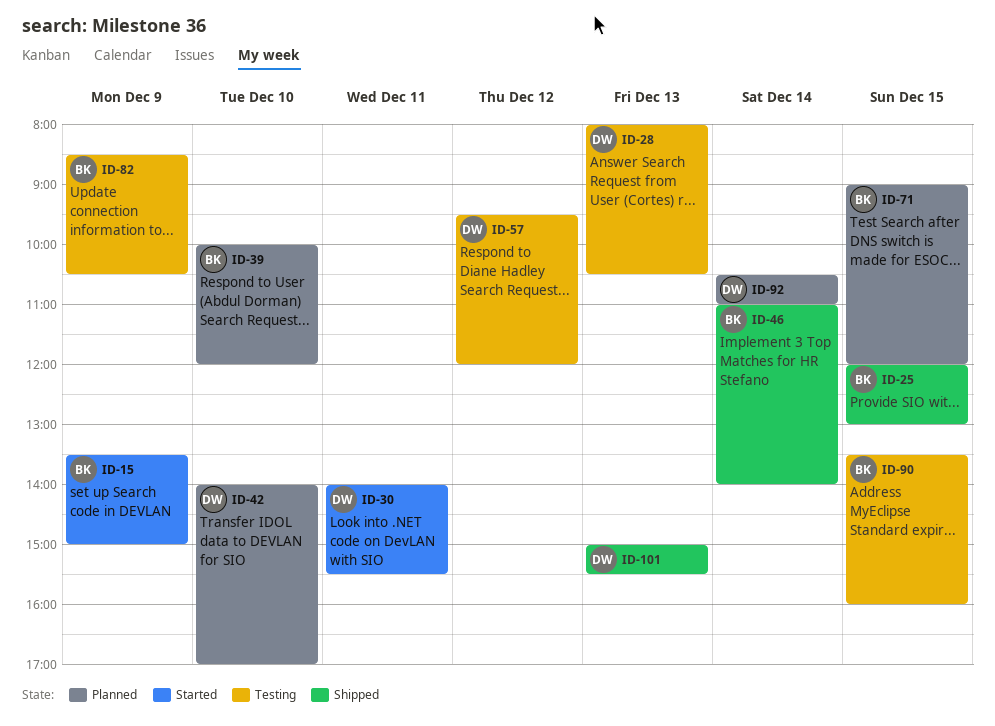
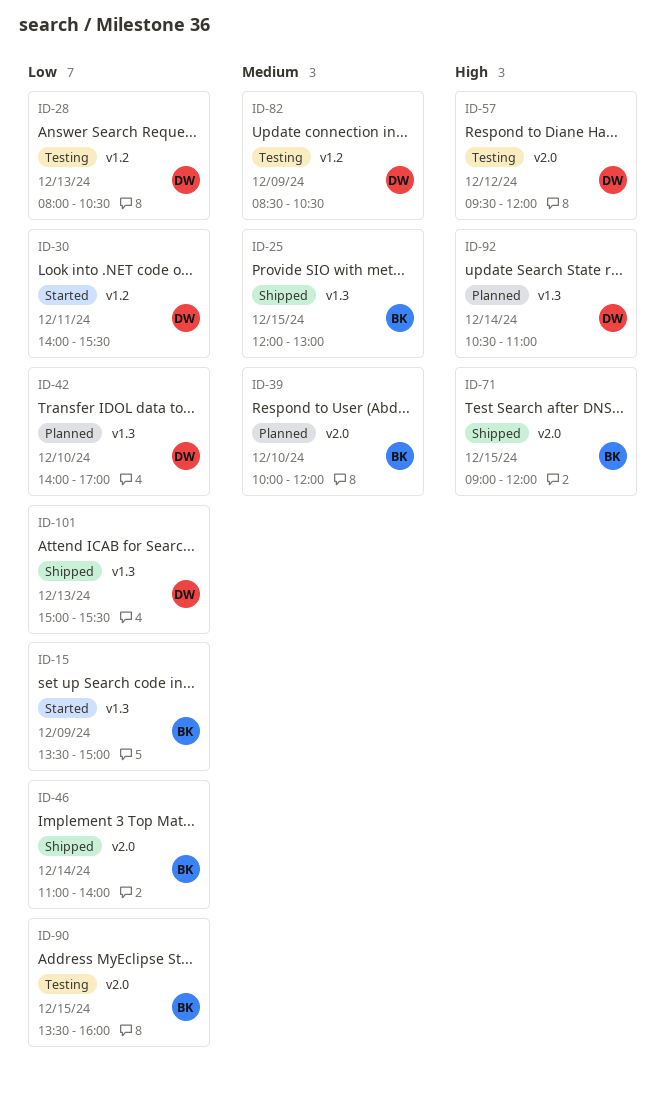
ID-71, status: Planned -> Shipped
ID-82, owner: BK -> DW

